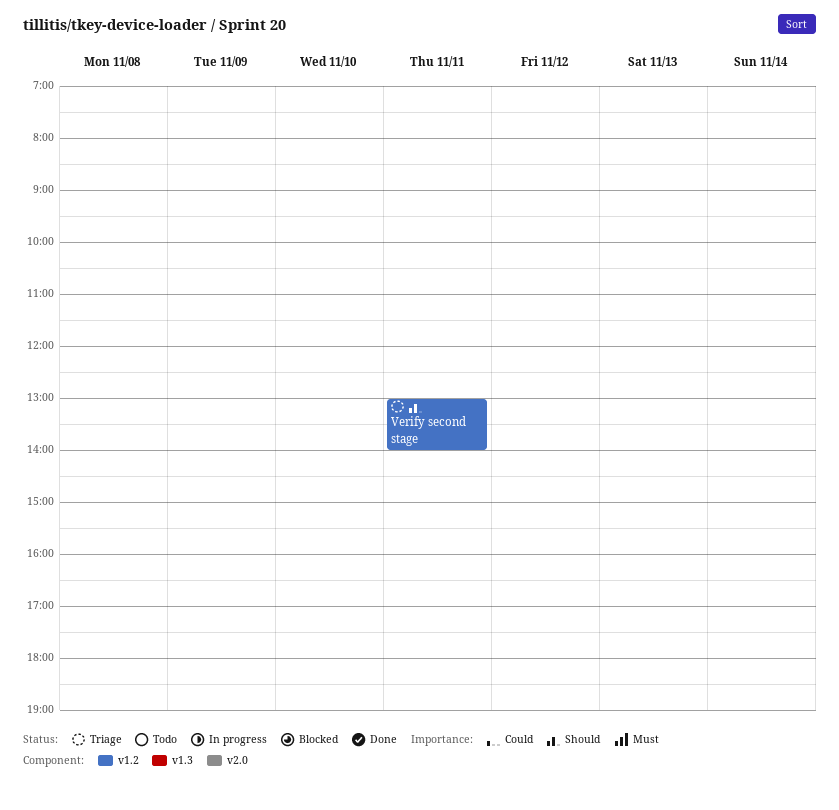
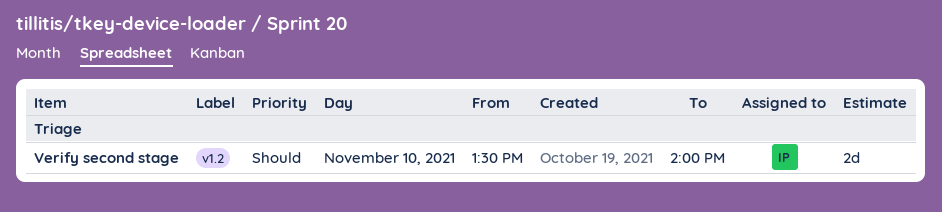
Verify second stage, day: Nov 11 -> Nov 10
Verify second stage, begins: 13:00 -> 13:30

